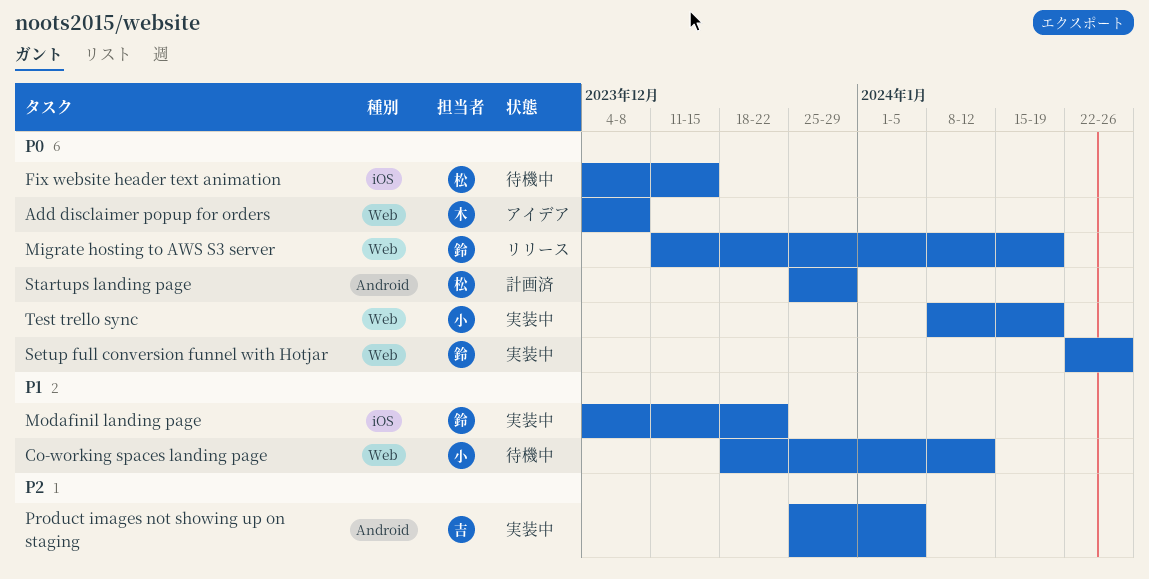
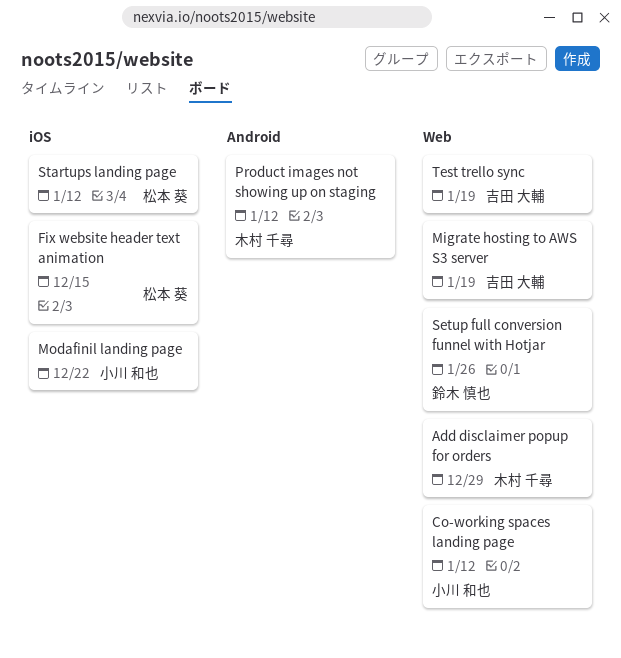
Add disclaimer popup for orders, due: Dec 8 -> Dec 29
Migrate hosting to AWS S3 server, owner: 鈴木 慎也 -> 吉田 大輔
Modafinil landing page, owner: 鈴木 慎也 -> 小川 和也
Product images not showing up on staging, owner: 吉田 大輔 -> 木村 千尋
Product images not showing up on staging, due: Jan 5 -> Jan 12
Startups landing page, label: Android -> iOS
Startups landing page, due: Dec 29 -> Jan 12
Test trello sync, owner: 小川 和也 -> 吉田 大輔

